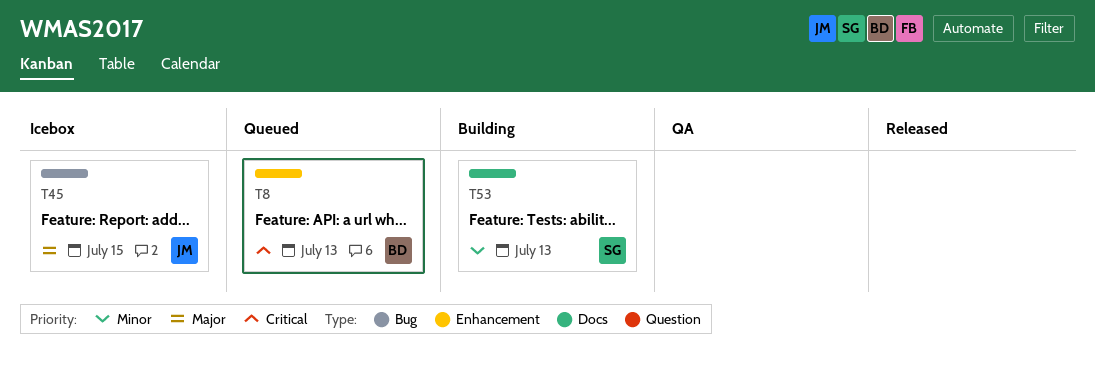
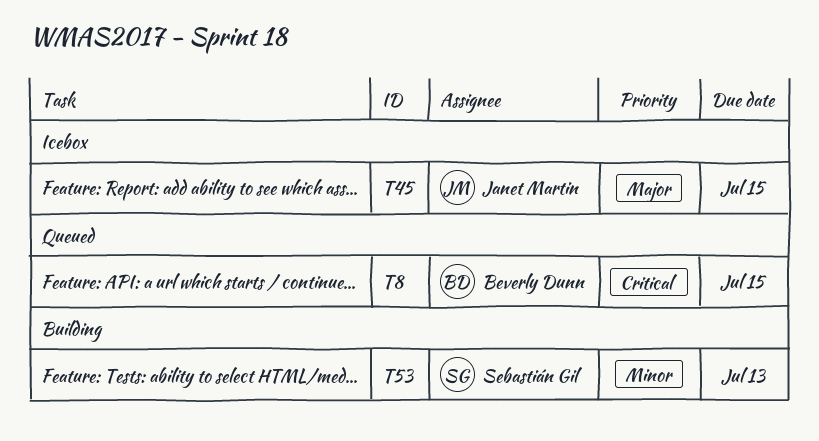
T8, due: Jul 13 -> Jul 15

